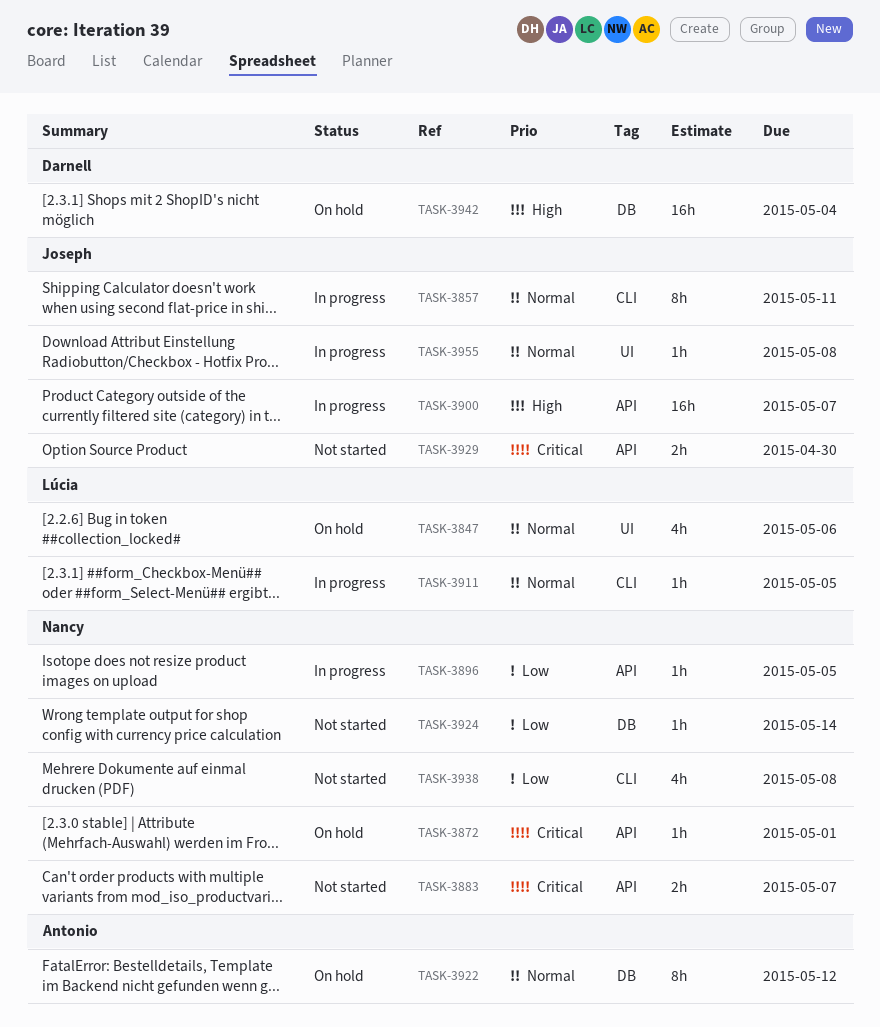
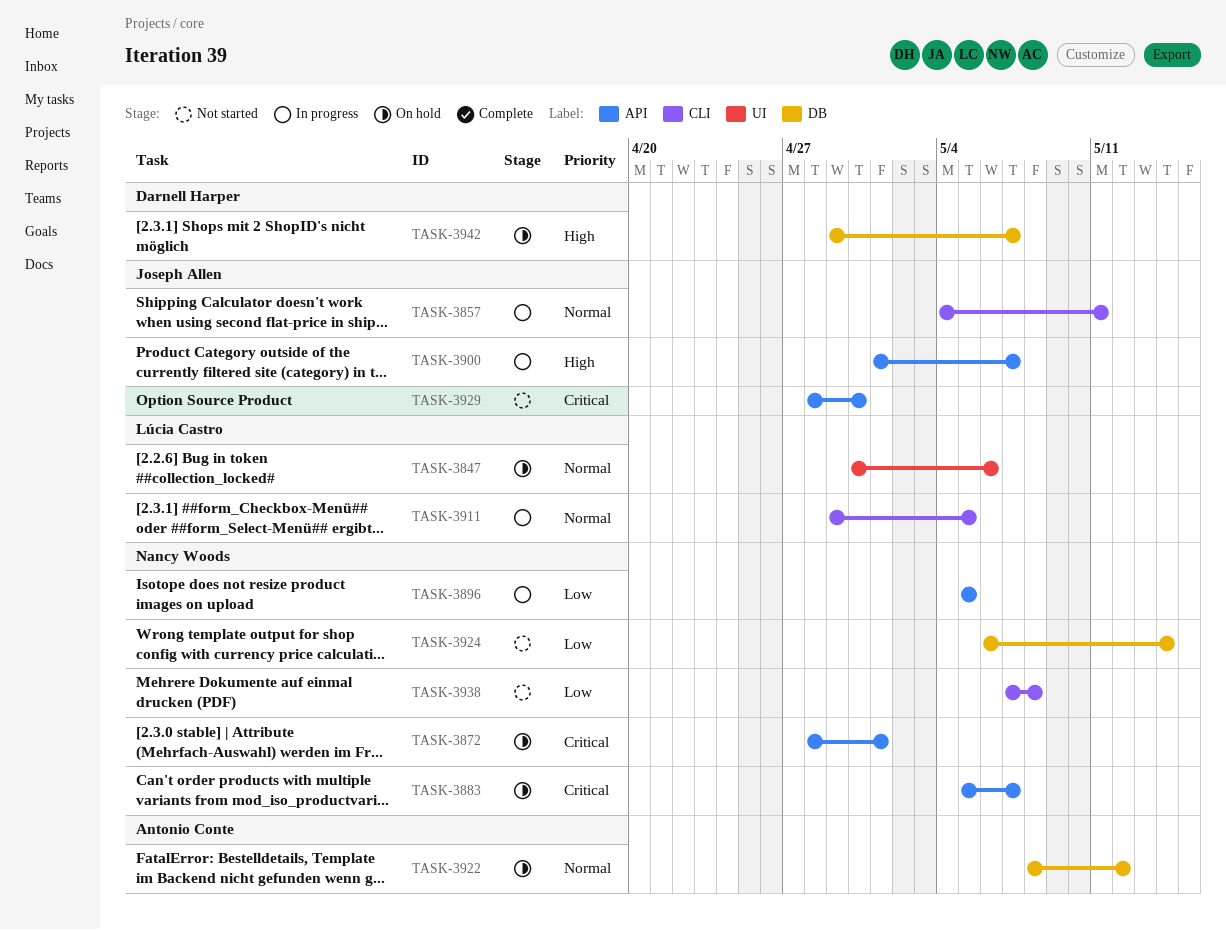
TASK-3883, status: Not started -> On hold
TASK-3942, due: May 4 -> May 7
TASK-3955: present -> none

